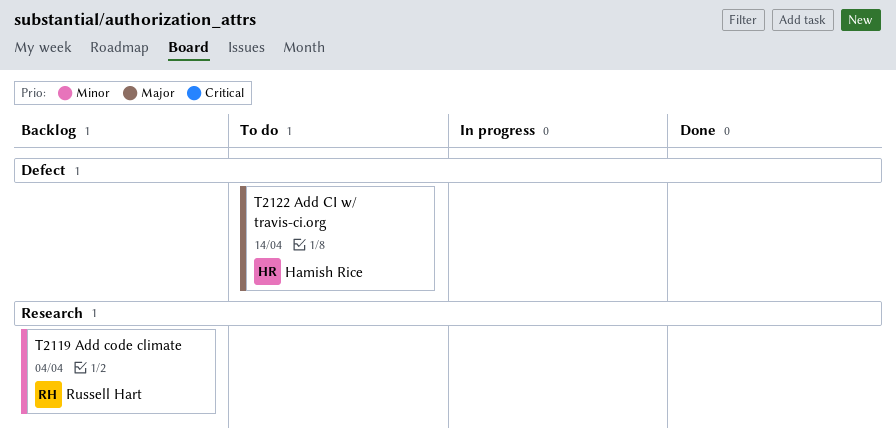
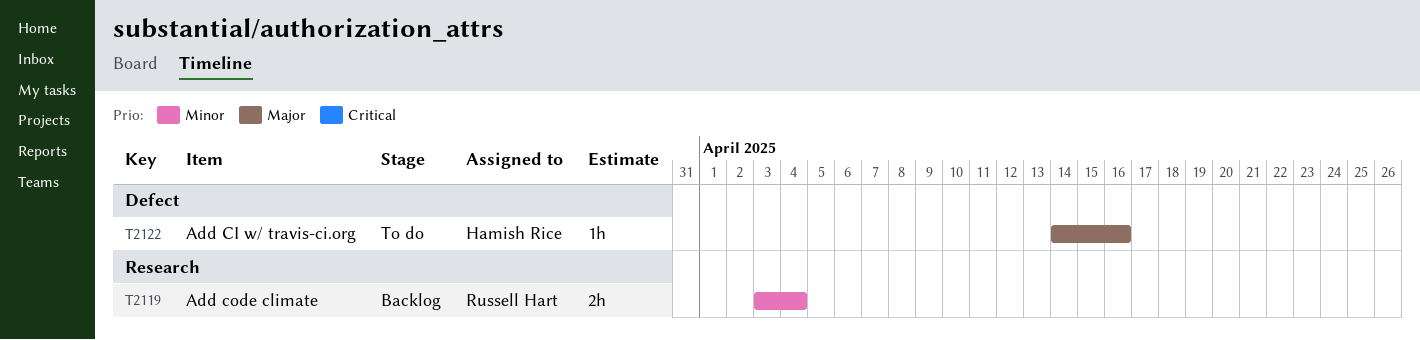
T2122, due: Apr 14 -> Apr 16

